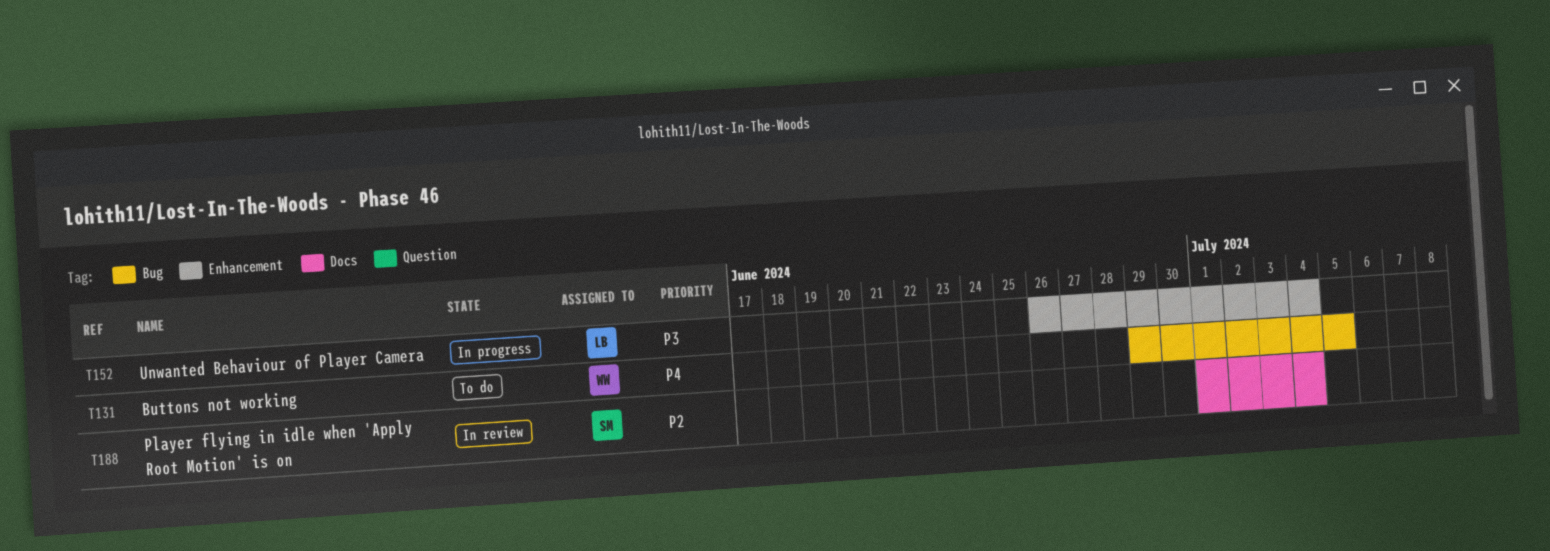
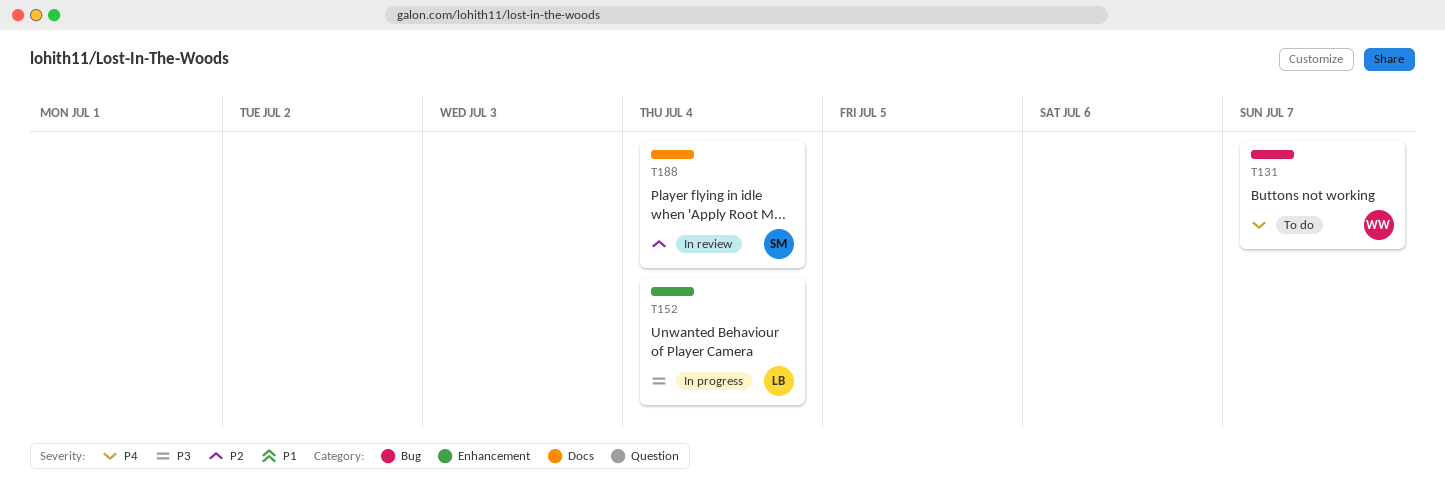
T131, due: Jul 5 -> Jul 7

